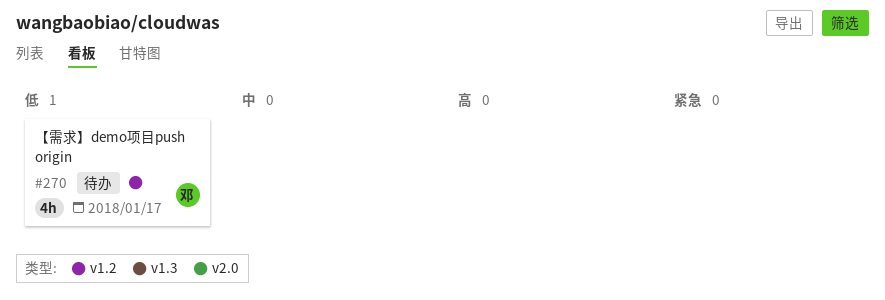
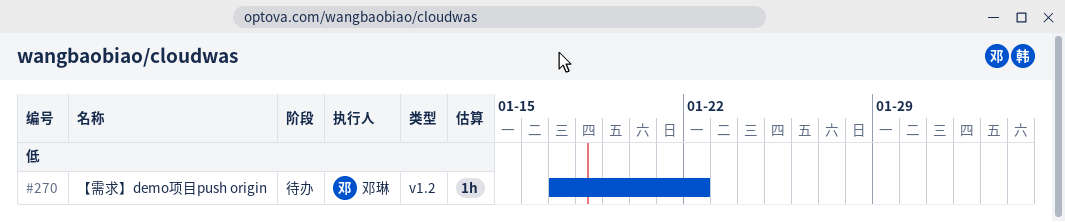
#270, estimate: 4h -> 1h
#270, due: Jan 17 -> Jan 22

